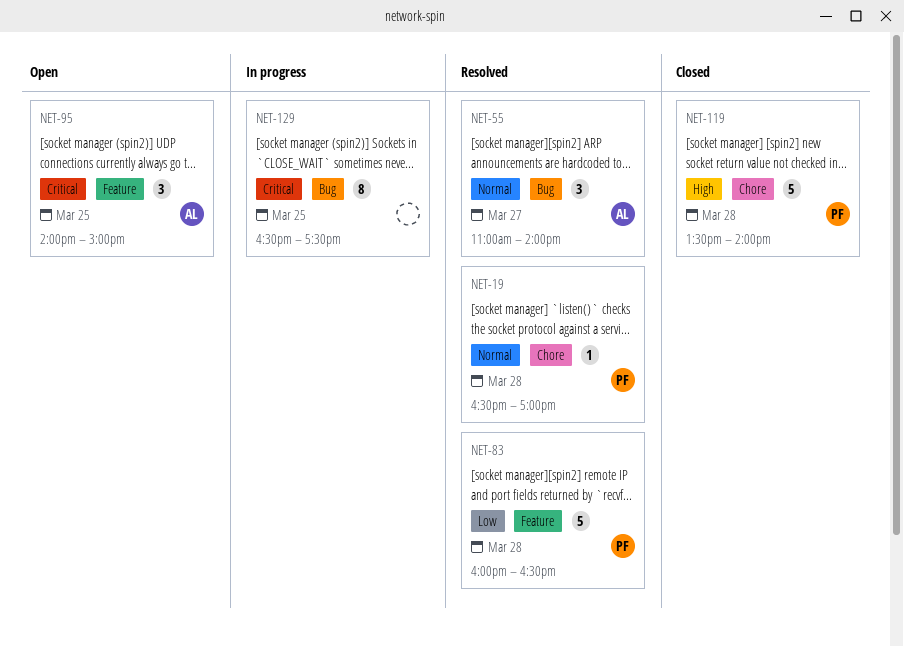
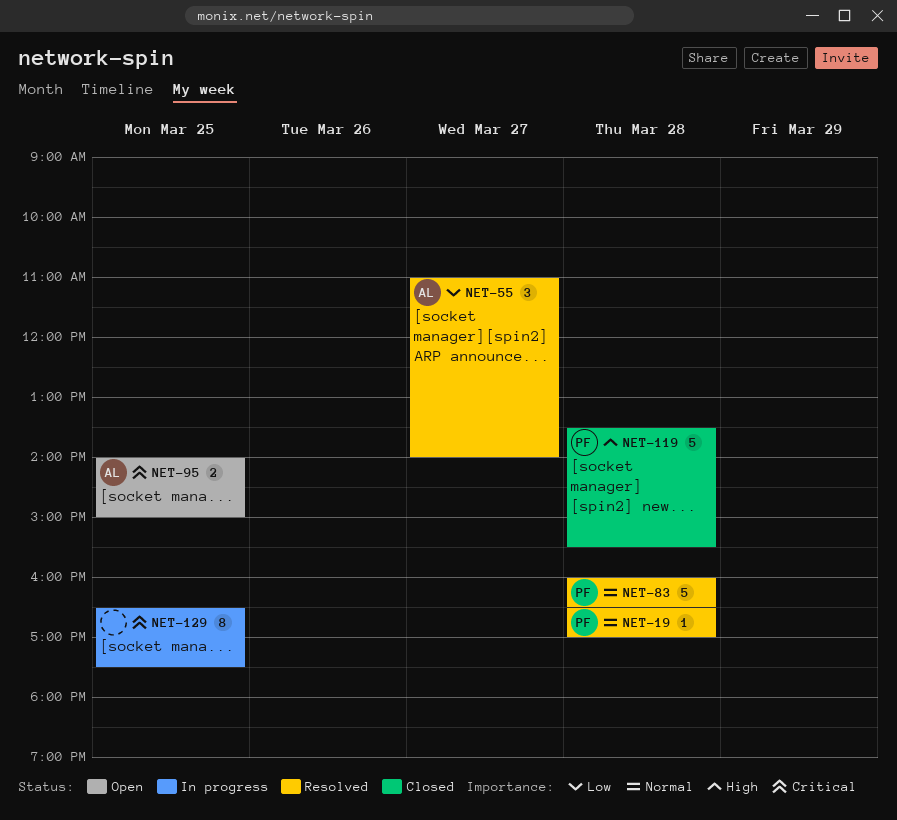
NET-55, priority: Normal -> Low
NET-83, priority: Low -> Normal
NET-95, estimate: 3 -> 2
NET-119, ends: 14:00 -> 15:30

